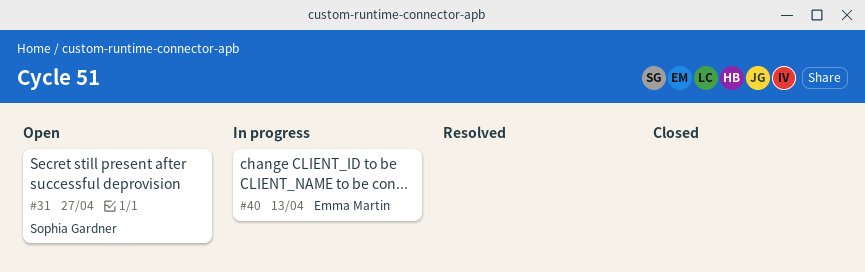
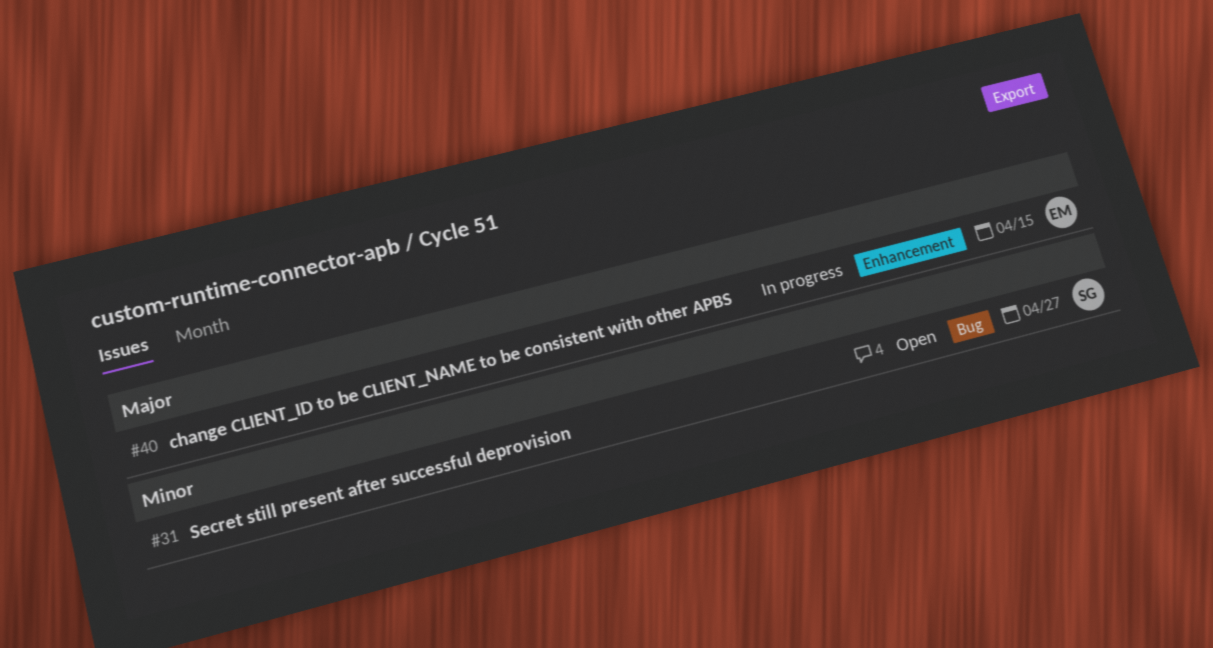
#40, due: Apr 13 -> Apr 15

